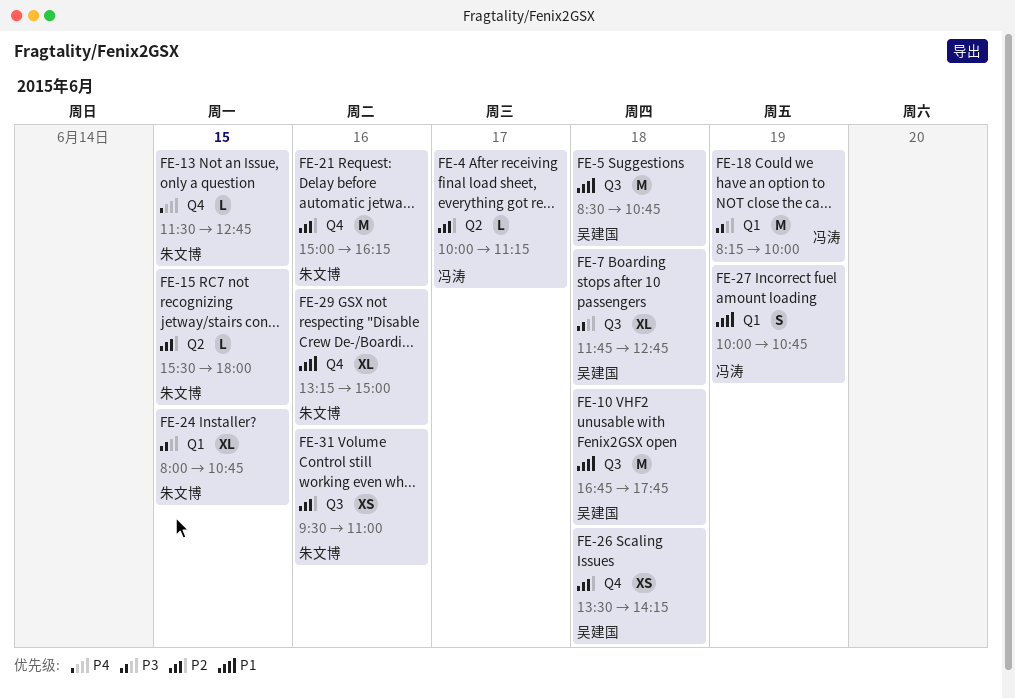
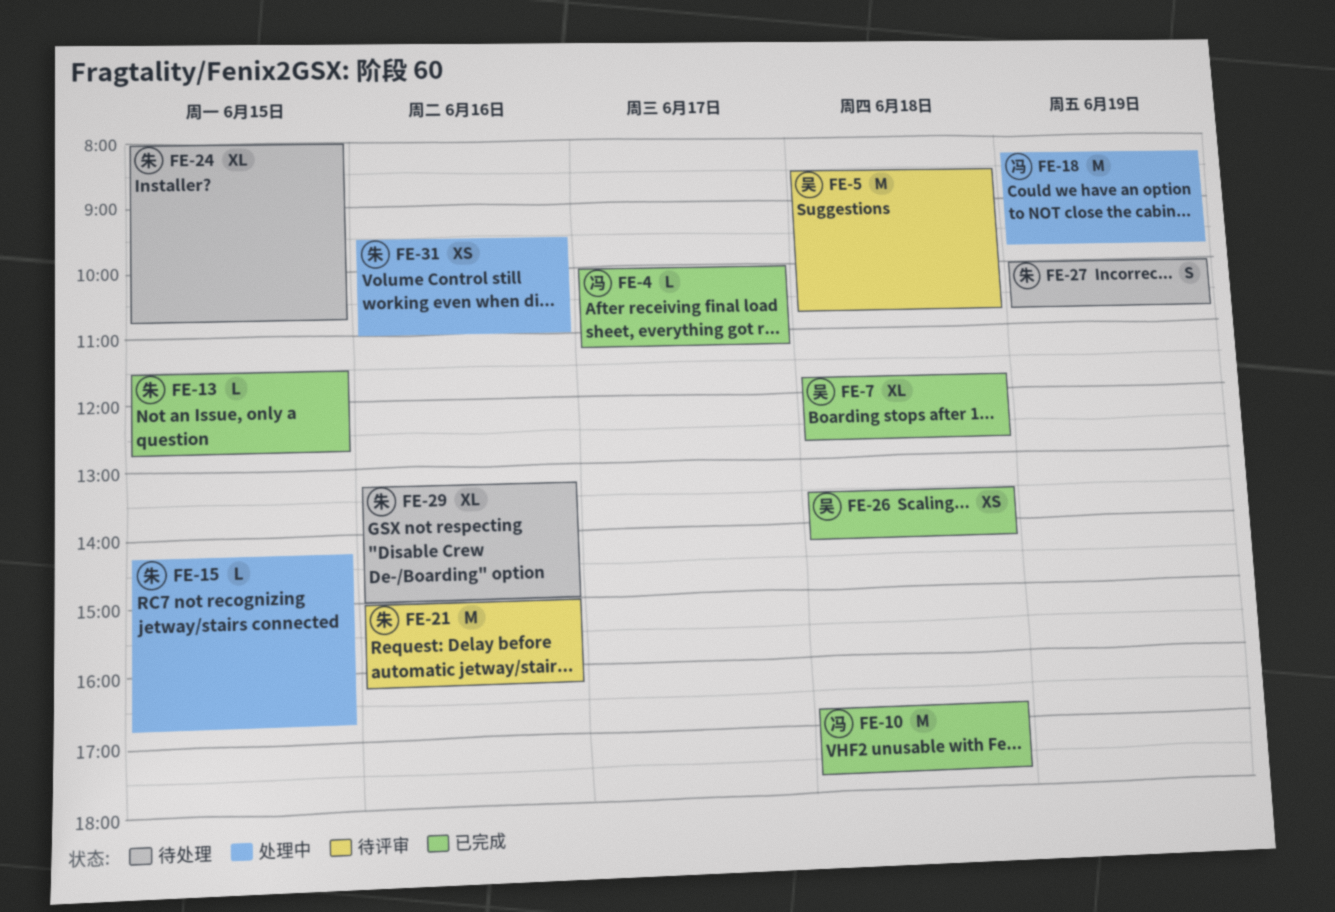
FE-10, owner: 吴建国 -> 冯涛
FE-15, begins: 15:30 -> 14:15
FE-15, ends: 18:00 -> 16:45
FE-18, ends: 10:00 -> 09:45
FE-27, owner: 冯涛 -> 朱文博

